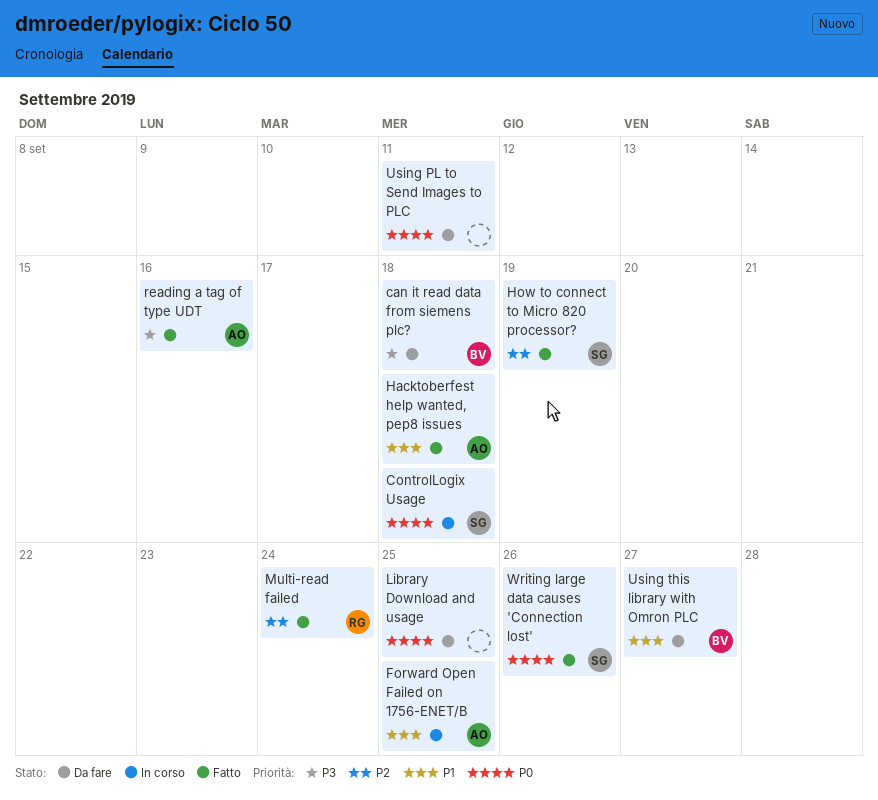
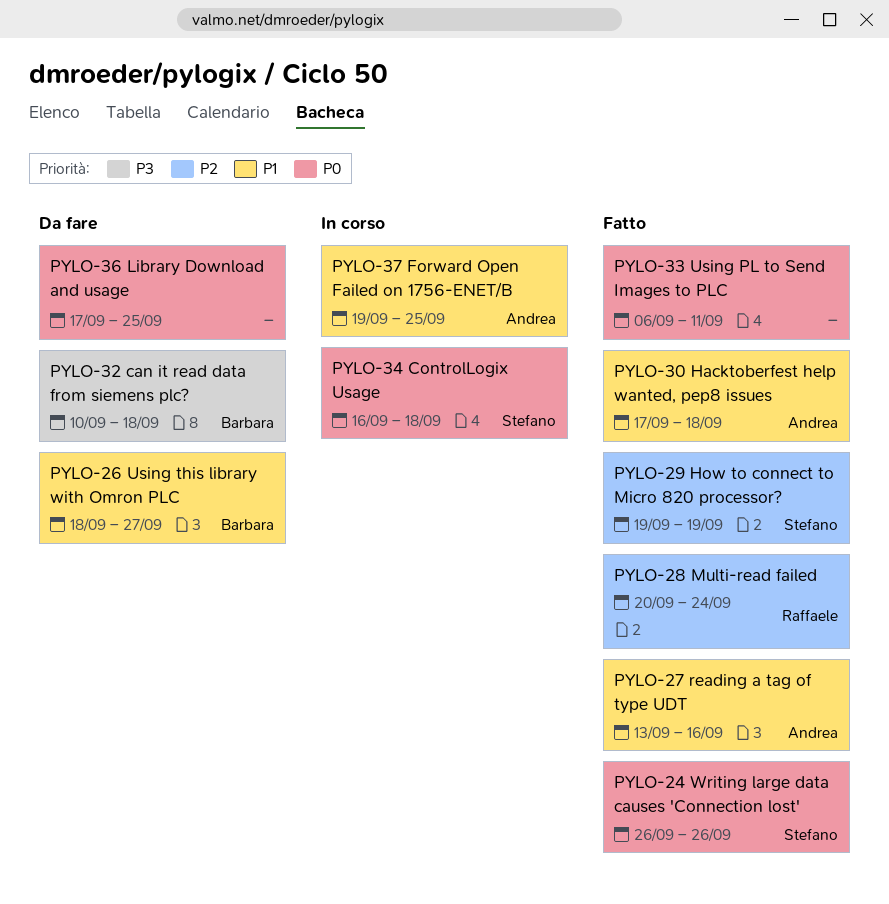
reading a tag of type UDT, priority: P3 -> P1
Using PL to Send Images to PLC, status: Da fare -> Fatto

